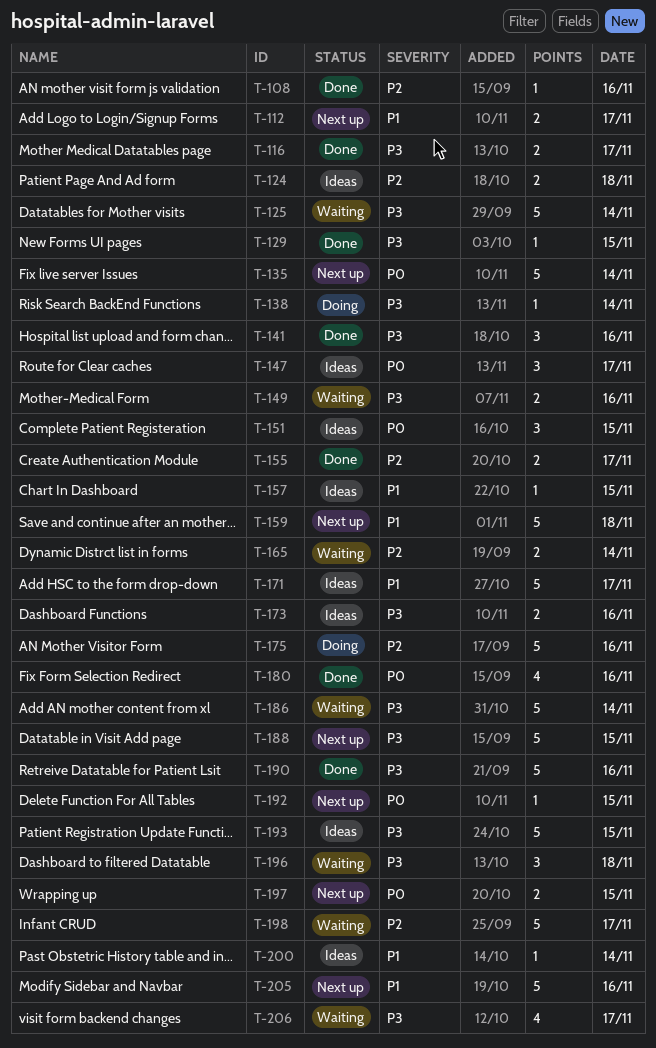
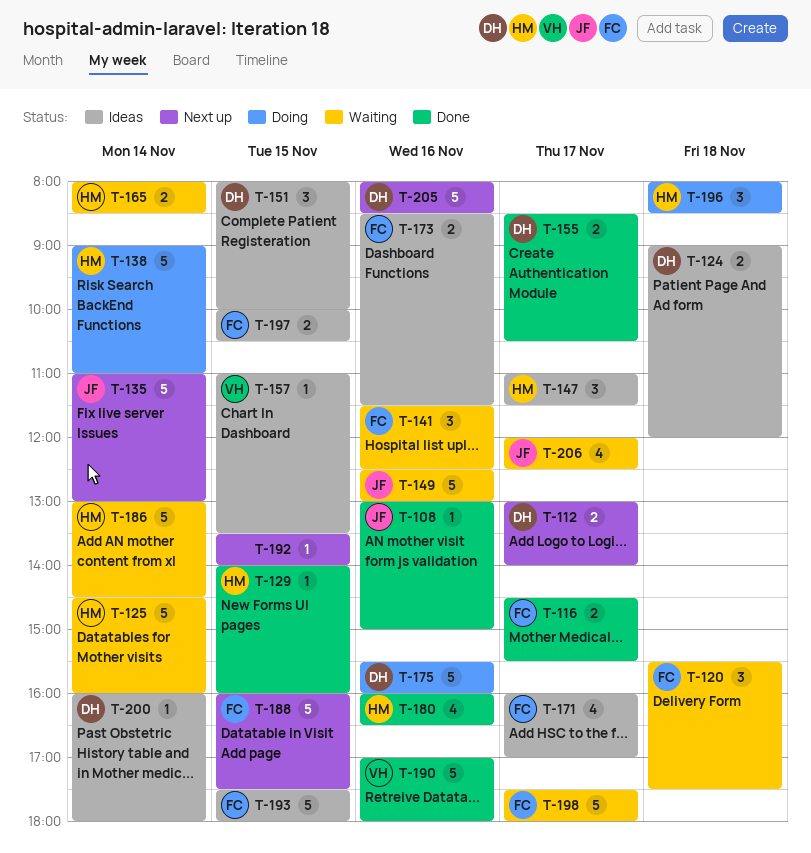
T-120: none -> present
T-138, estimate: 1 -> 5
T-141, status: Done -> Waiting
T-149, estimate: 2 -> 5
T-159: present -> none
T-171, estimate: 5 -> 4
T-196, status: Waiting -> Doing
T-197, status: Next up -> Ideas

